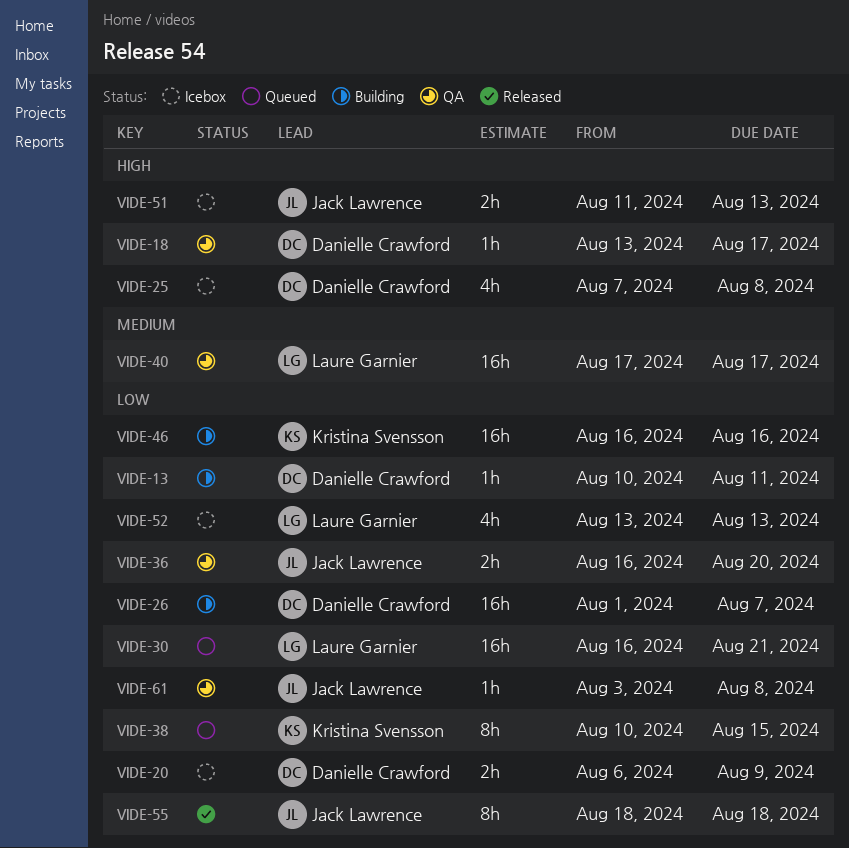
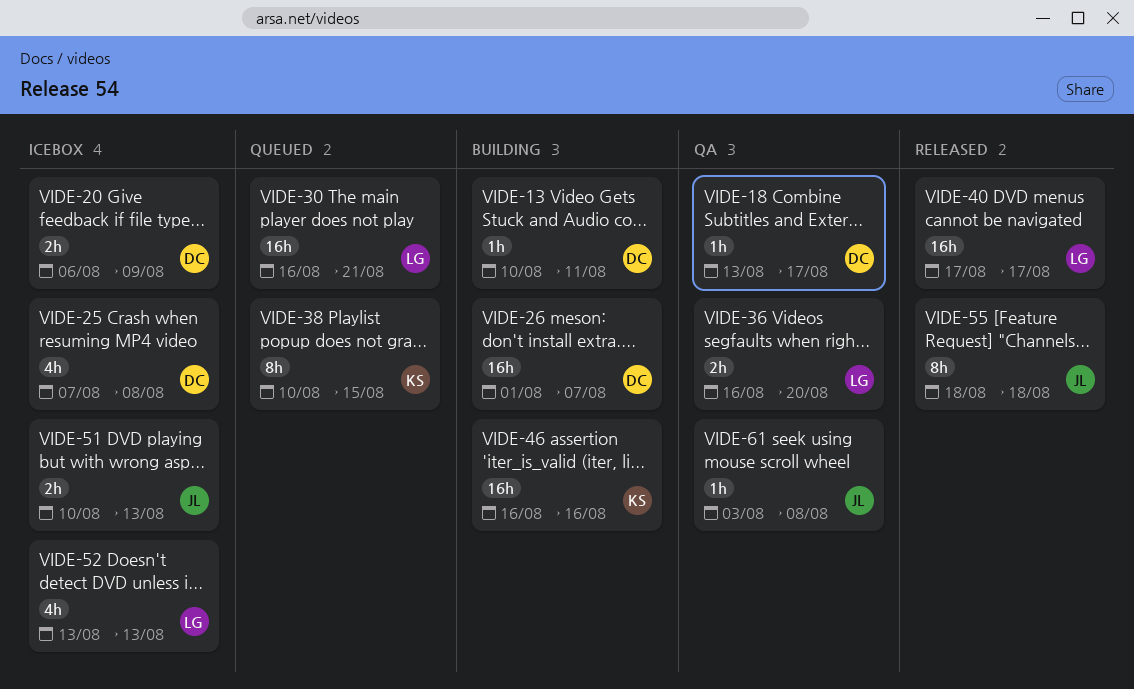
VIDE-36, owner: Jack Lawrence -> Laure Garnier
VIDE-40, status: QA -> Released
VIDE-51, start: Aug 11 -> Aug 10

